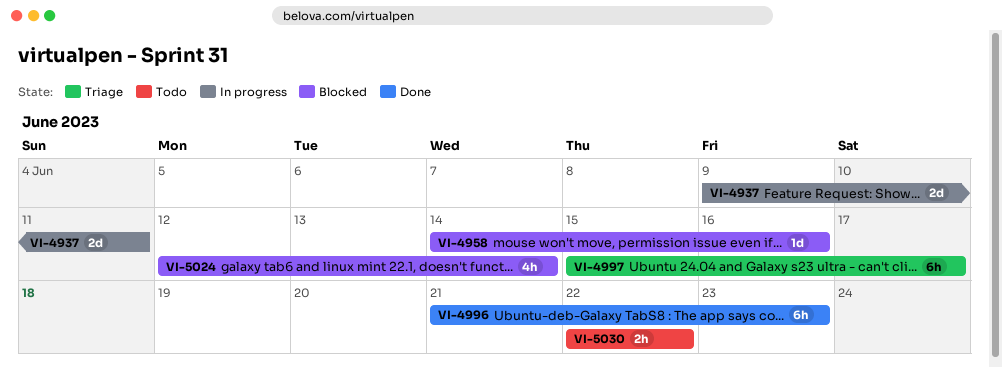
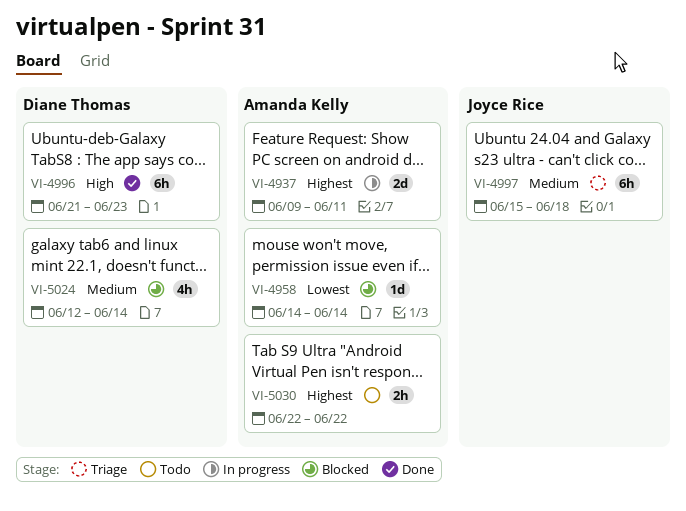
VI-4958, due: Jun 16 -> Jun 14
VI-4997, due: Jun 17 -> Jun 18

